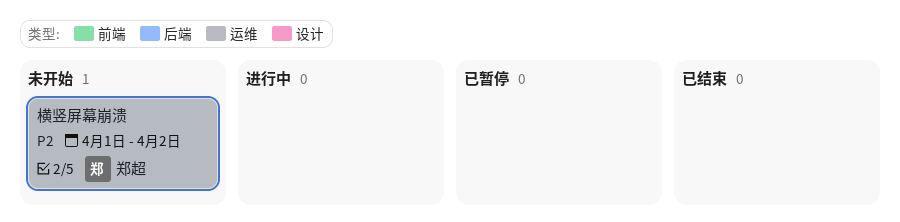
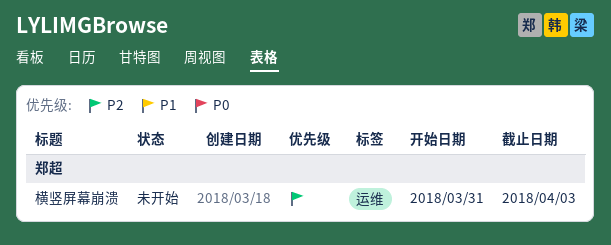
横竖屏幕崩溃, start: Apr 1 -> Mar 31
横竖屏幕崩溃, due: Apr 2 -> Apr 3

